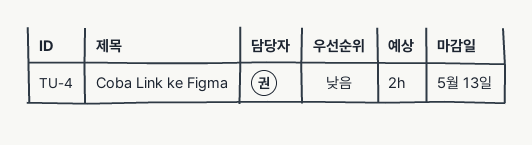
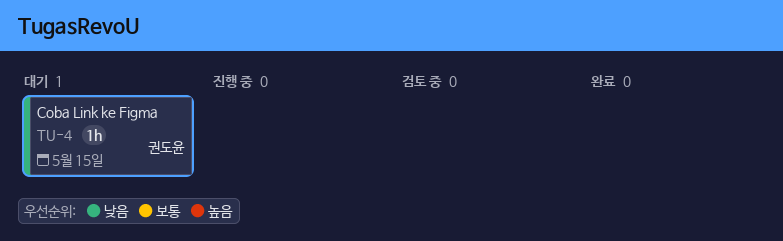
TU-4, estimate: 2h -> 1h
TU-4, due: May 13 -> May 15

